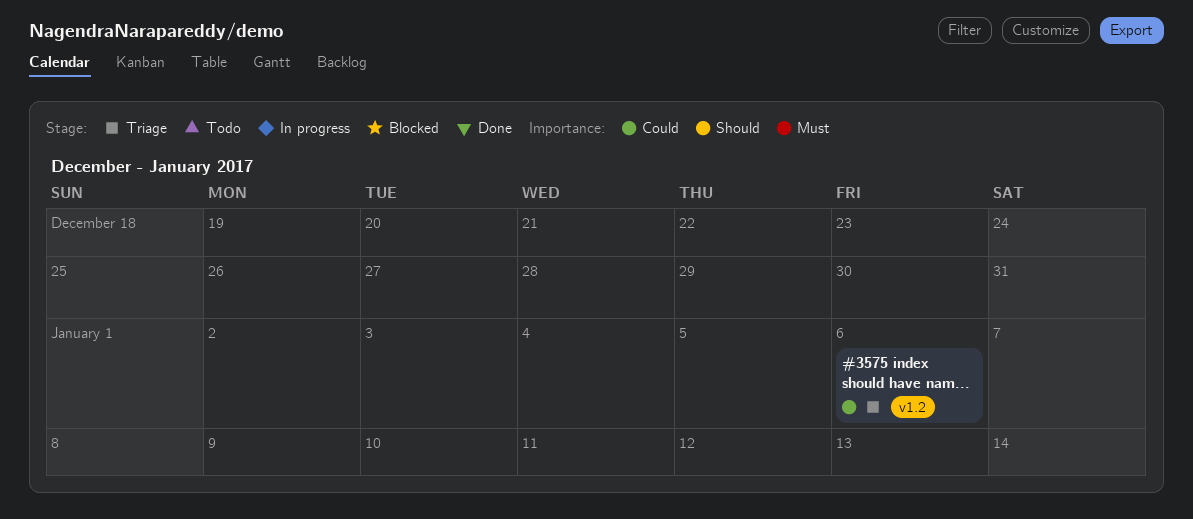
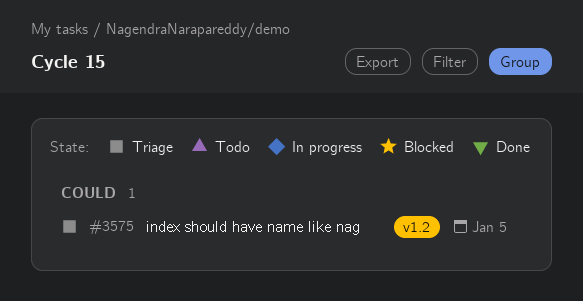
#3575, due: Jan 6 -> Jan 5

